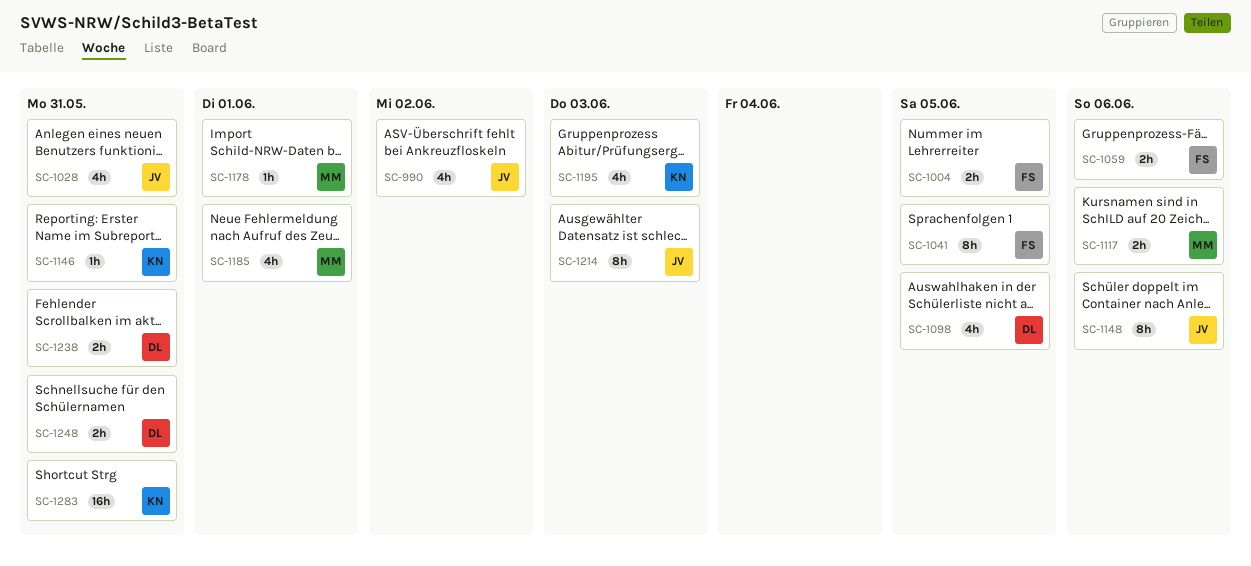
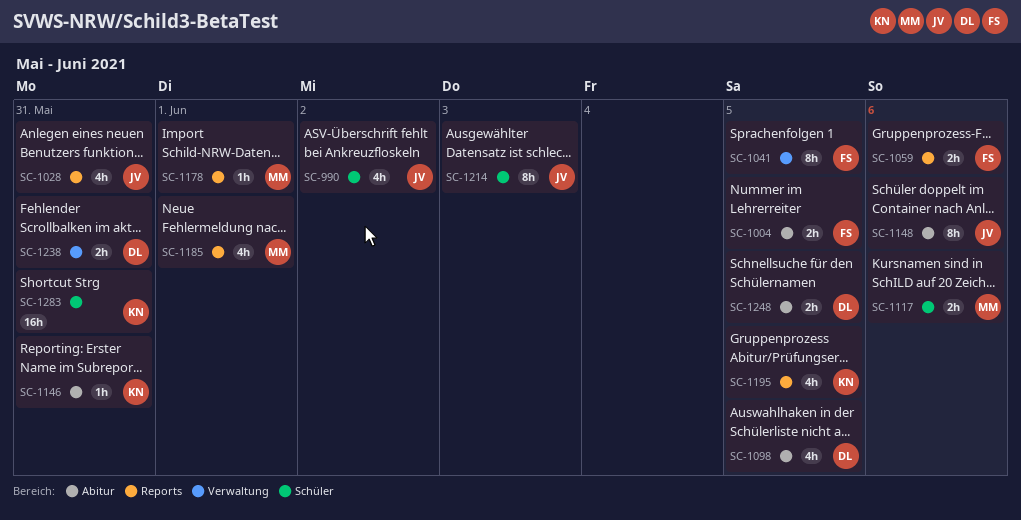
SC-1195, due: Jun 3 -> Jun 5
SC-1248, due: May 31 -> Jun 5

